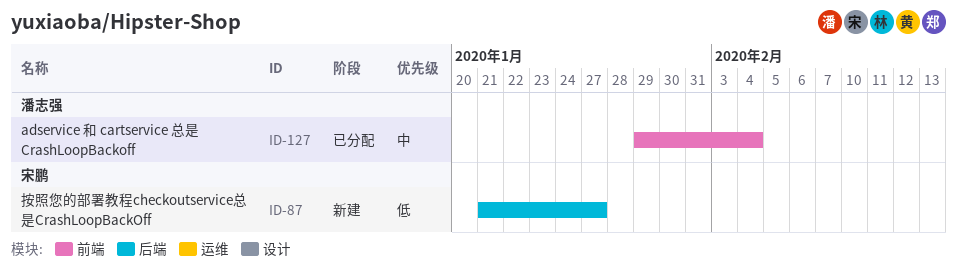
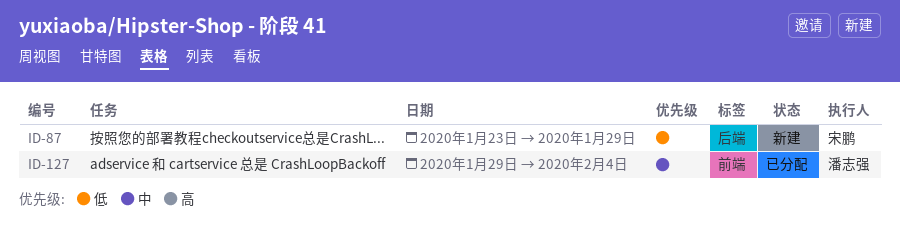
ID-87, start: Jan 21 -> Jan 23
ID-87, due: Jan 27 -> Jan 29

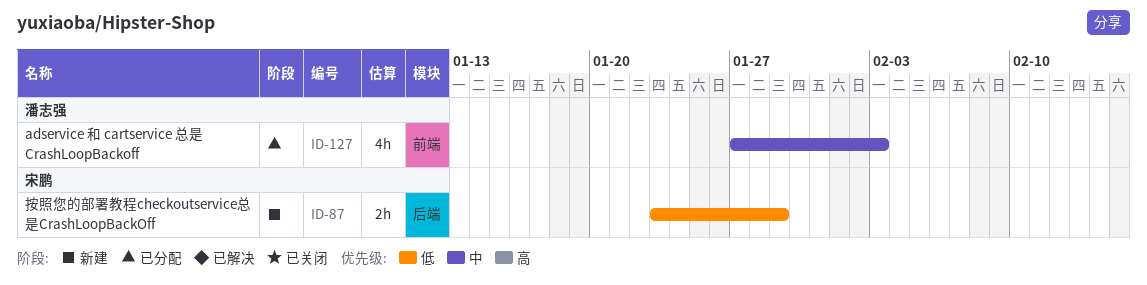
ID-127, start: Jan 29 -> Jan 27
ID-127, due: Feb 4 -> Feb 3

